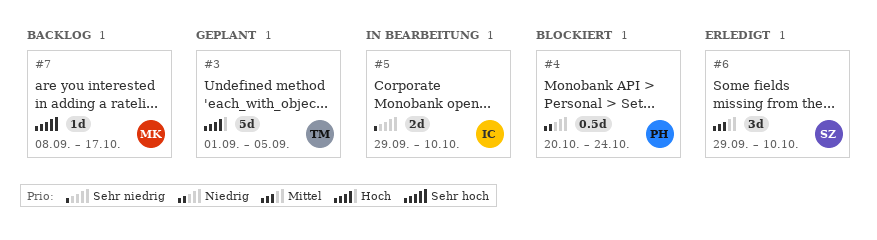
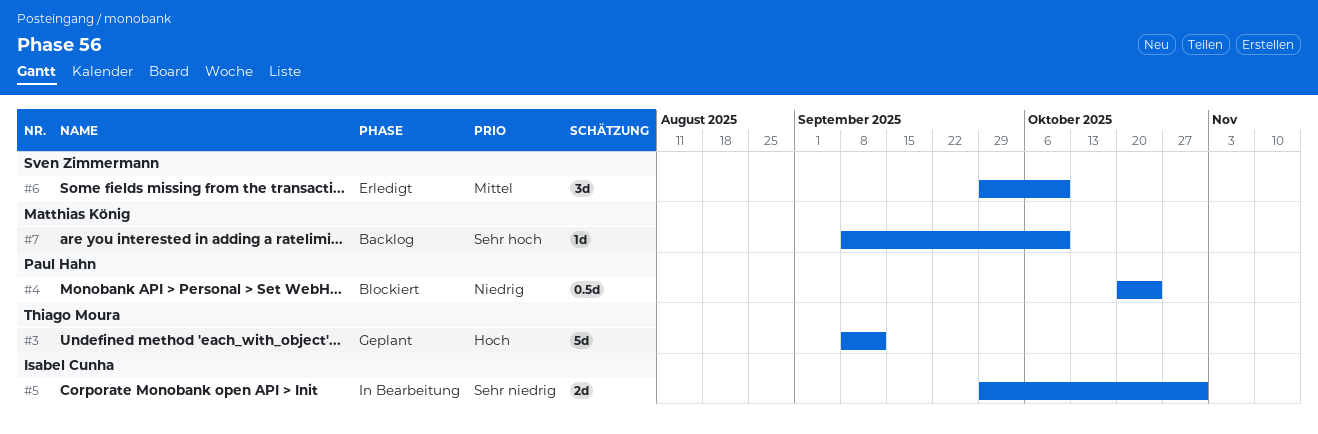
#3, start: Sep 1 -> Sep 8
#3, due: Sep 5 -> Sep 12
#5, due: Oct 10 -> Oct 31
#7, due: Oct 17 -> Oct 10

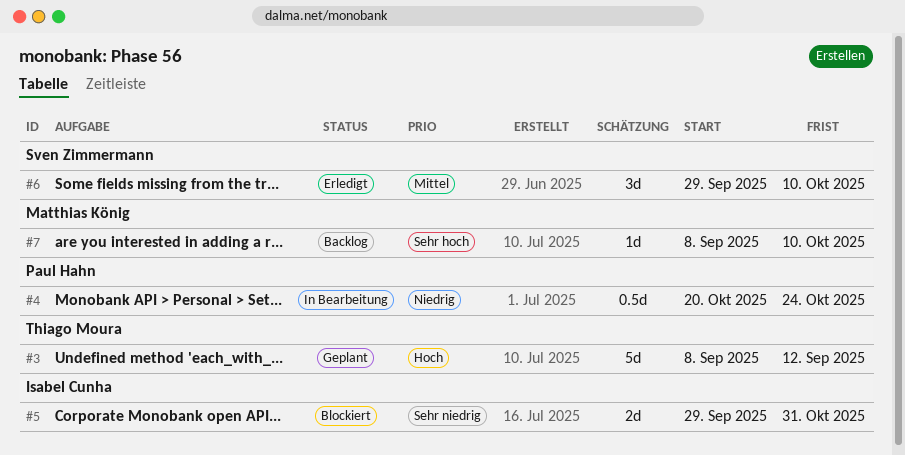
#4, status: Blockiert -> In Bearbeitung
#5, status: In Bearbeitung -> Blockiert

